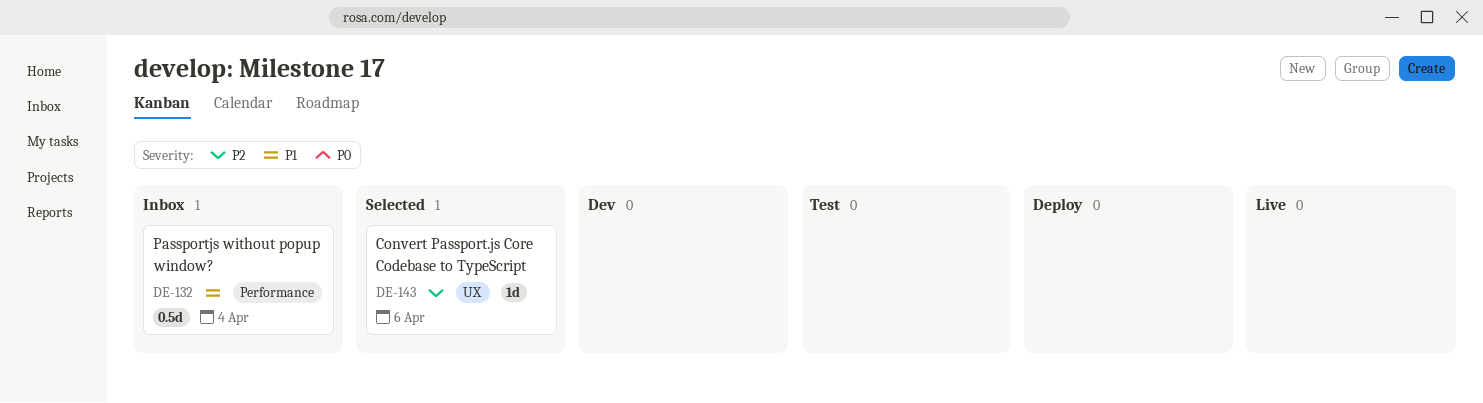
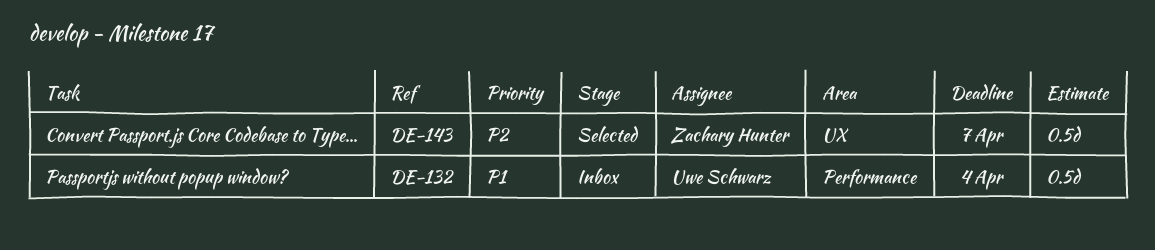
DE-143, estimate: 1d -> 0.5d
DE-143, due: Apr 6 -> Apr 7

